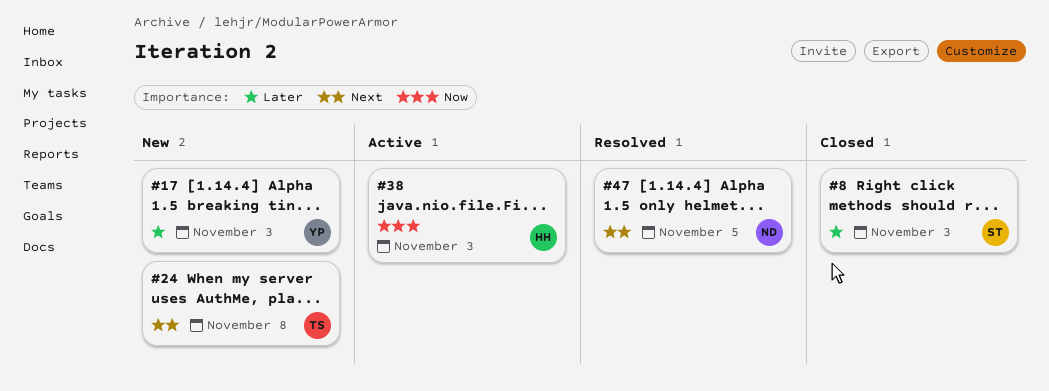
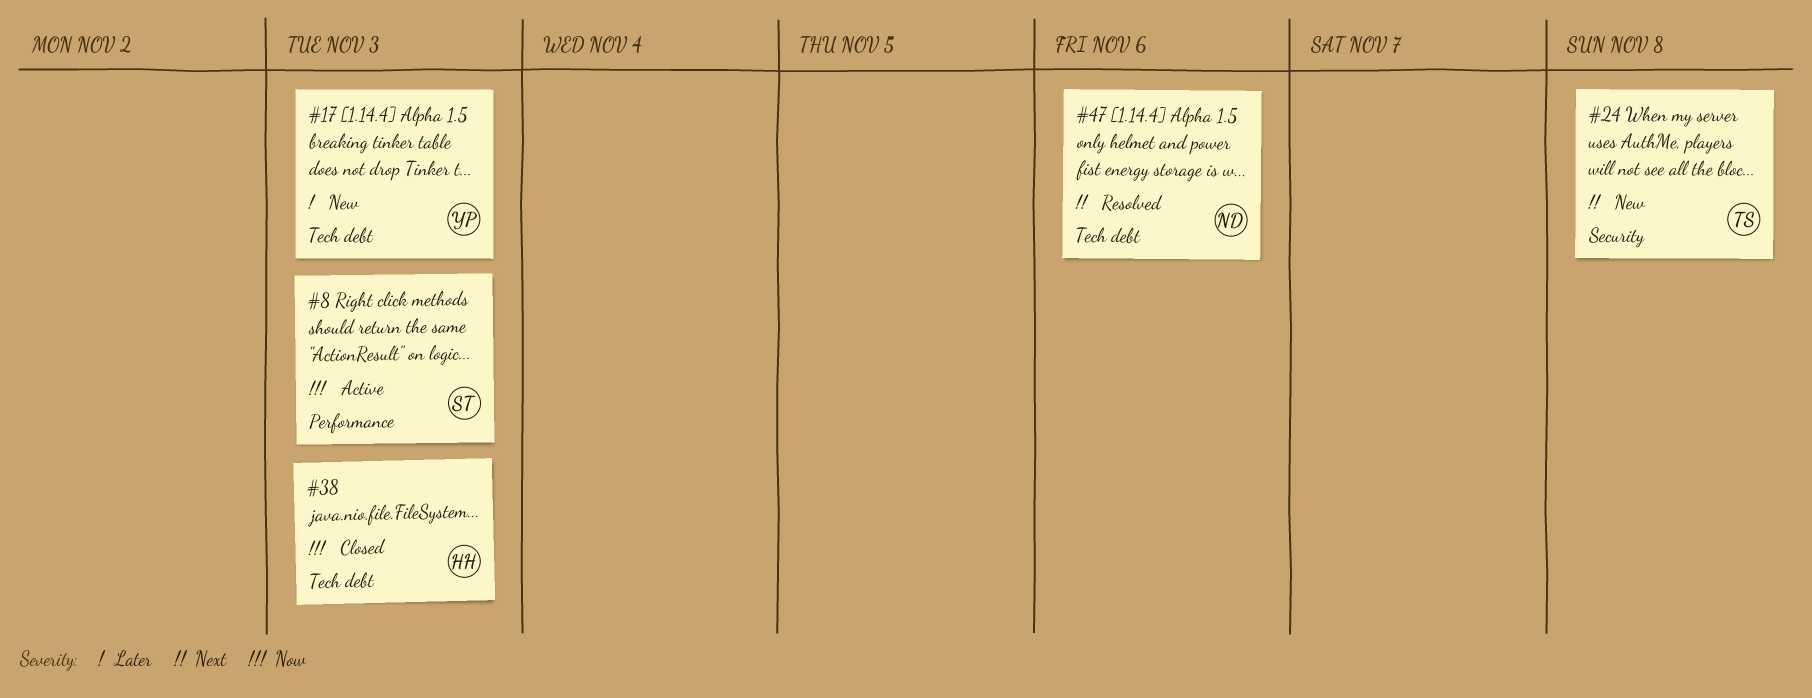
#8, status: Closed -> Active
#8, priority: Later -> Now
#38, status: Active -> Closed
#47, due: Nov 5 -> Nov 6

